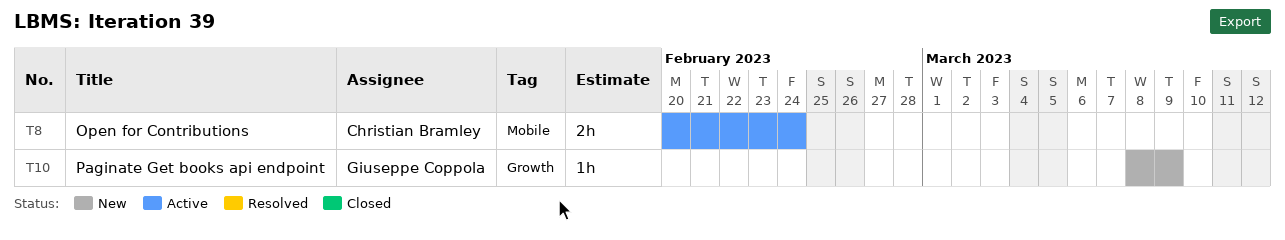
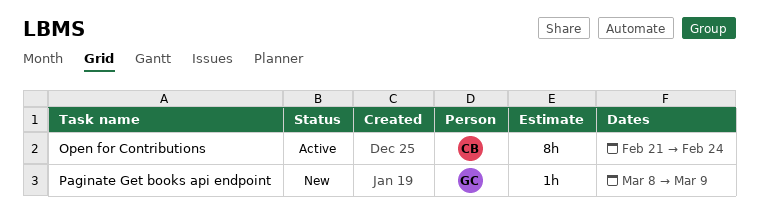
Open for Contributions, estimate: 2h -> 8h
Open for Contributions, start: Feb 20 -> Feb 21

